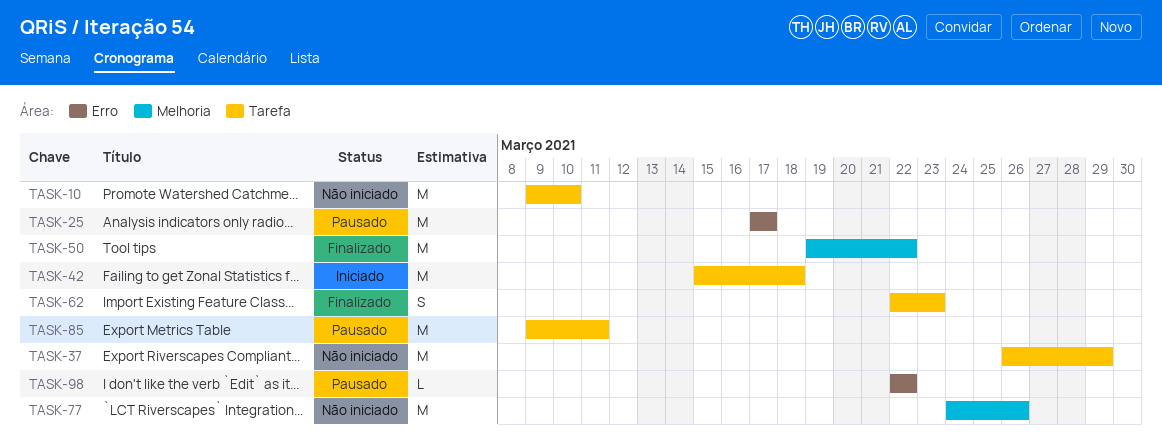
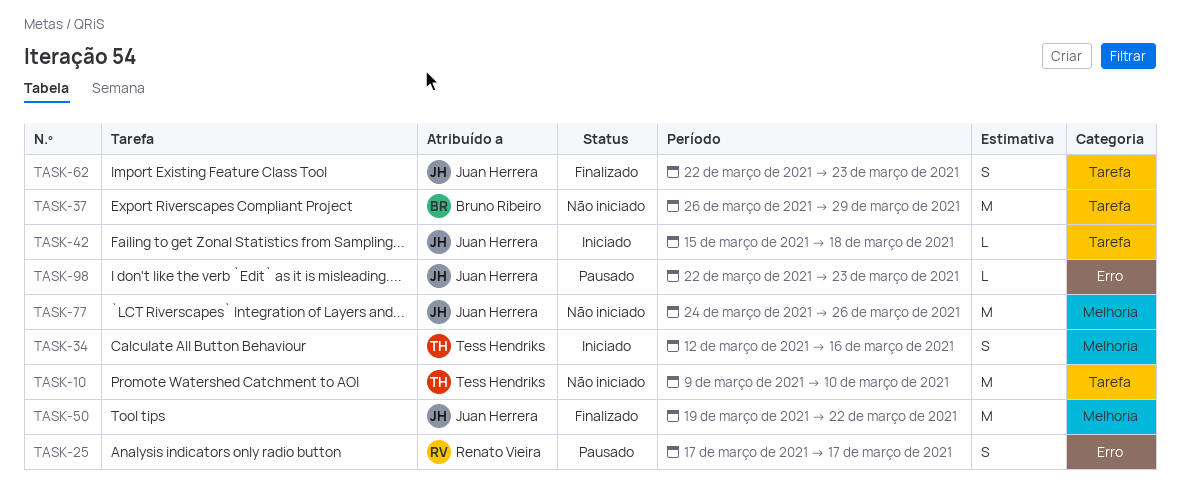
TASK-25, estimate: M -> S
TASK-34: none -> present
TASK-42, estimate: M -> L
TASK-85: present -> none
TASK-98, due: Mar 22 -> Mar 23

